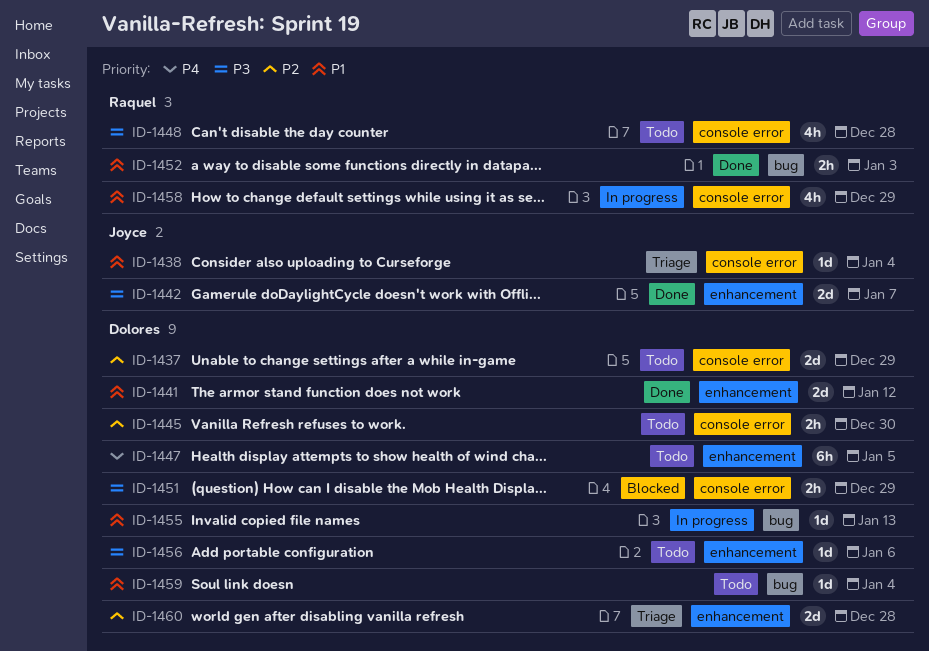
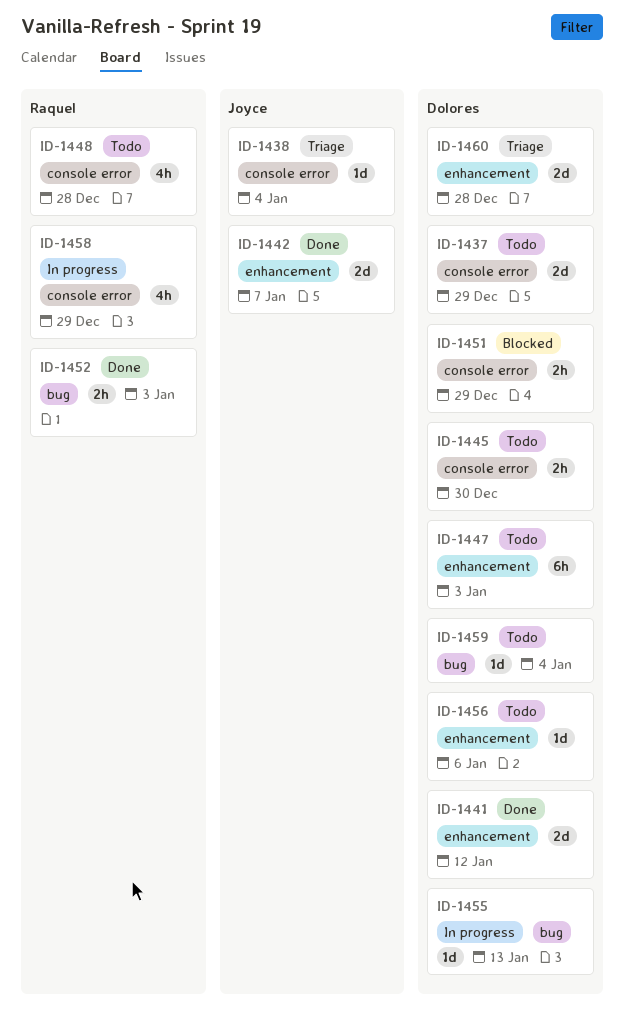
ID-1447, due: Jan 5 -> Jan 3

